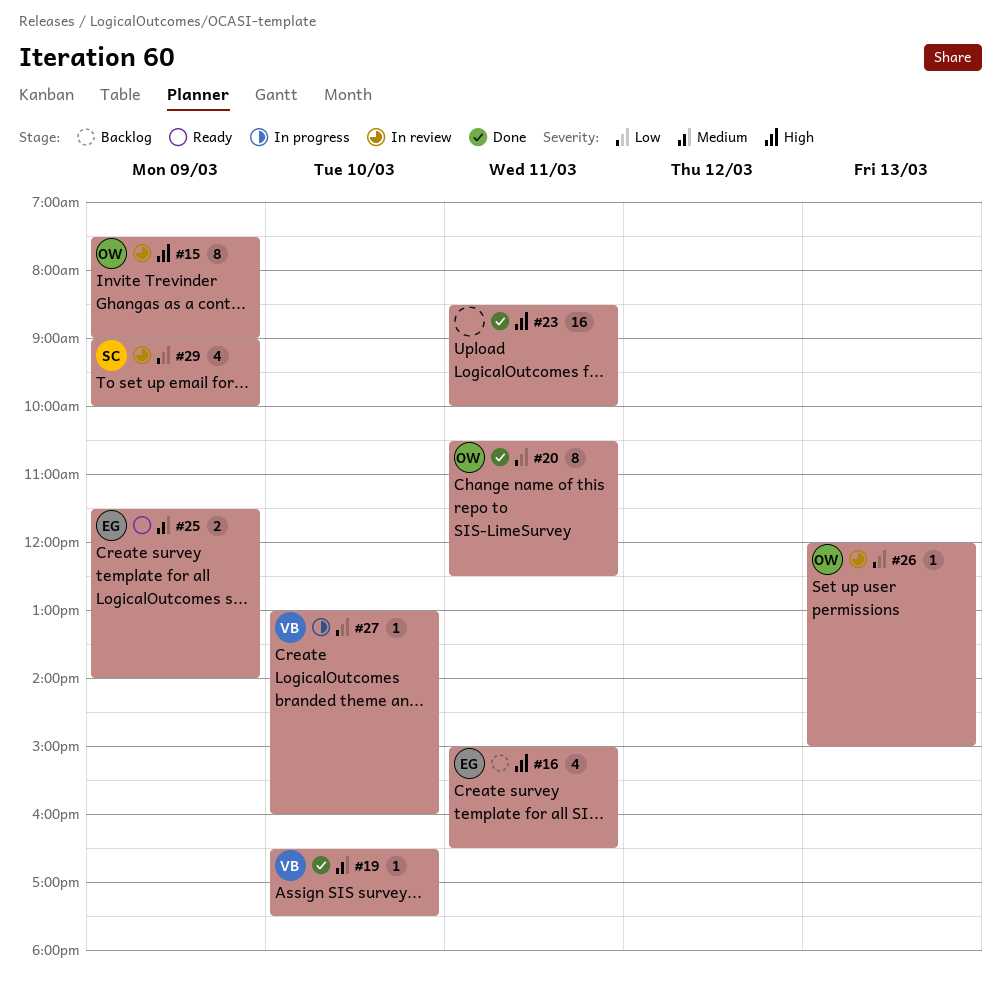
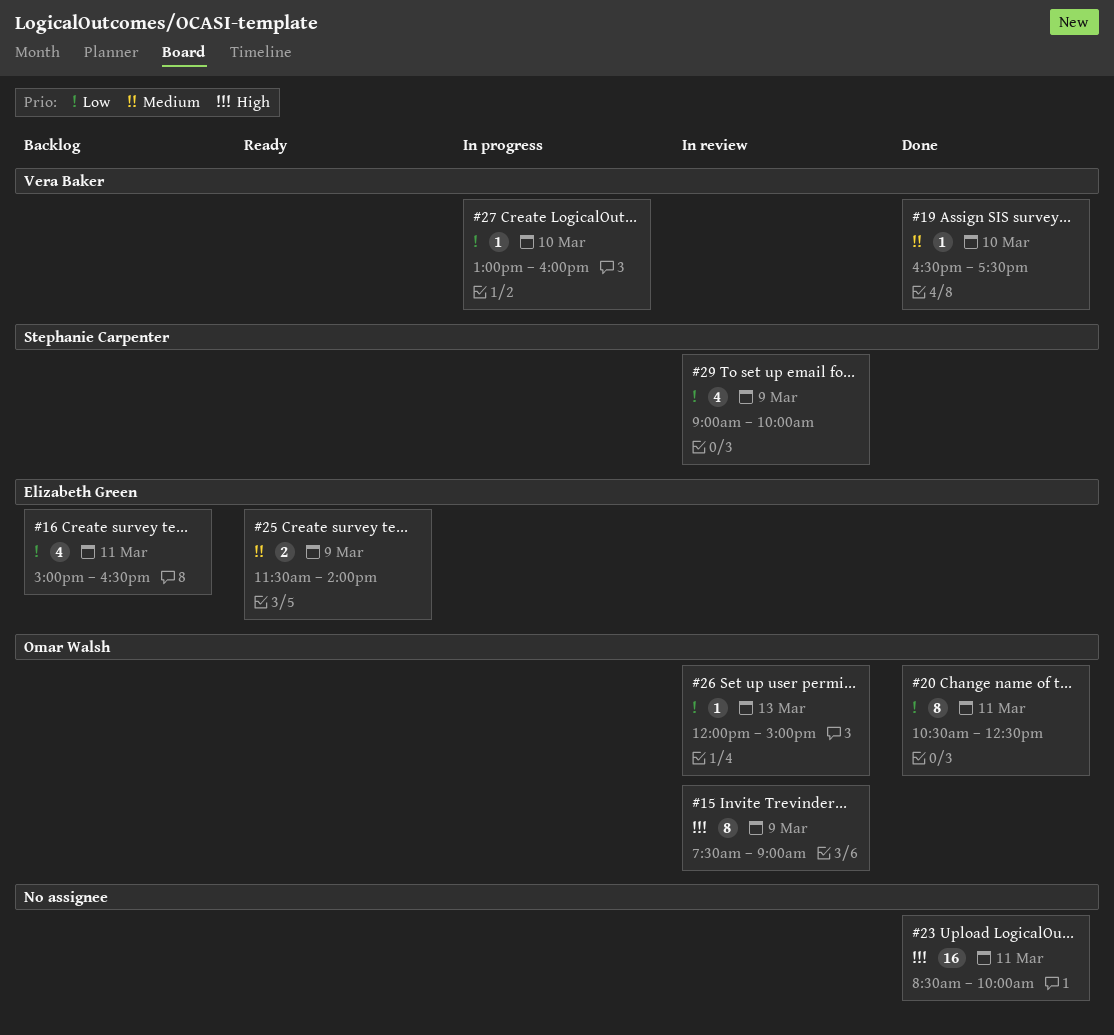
#16, priority: High -> Low

